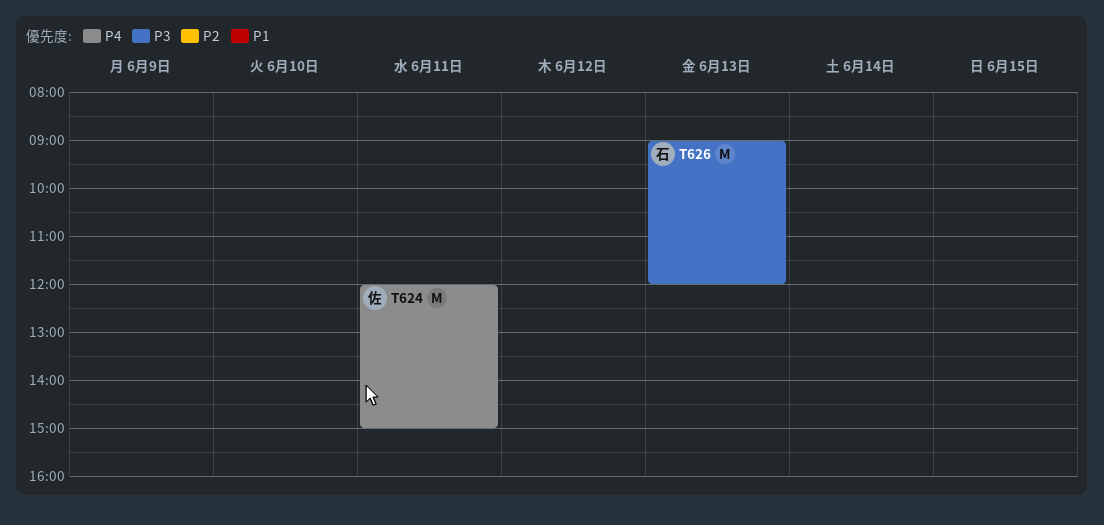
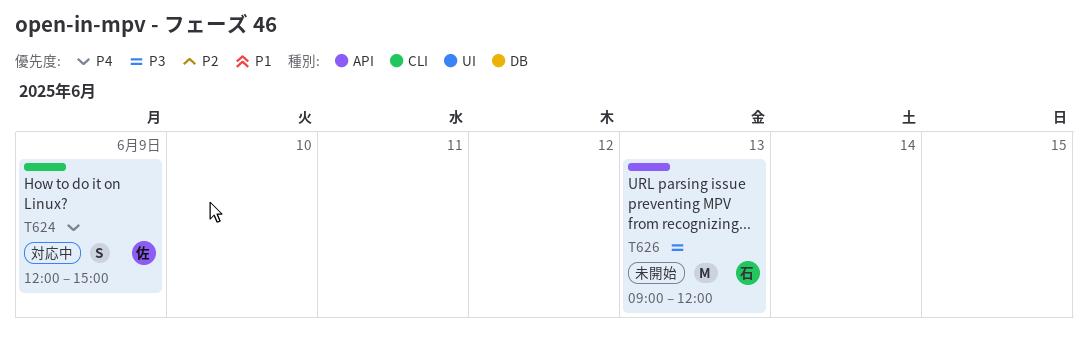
T624, estimate: M -> S
T624, day: Jun 11 -> Jun 9

